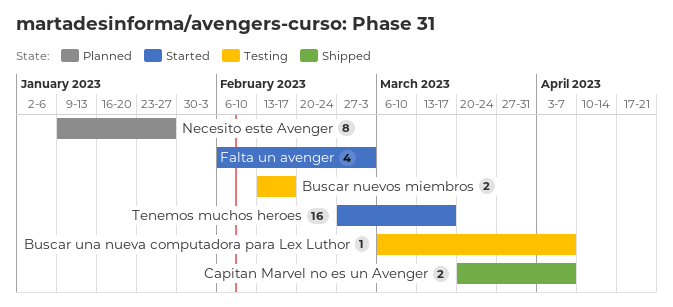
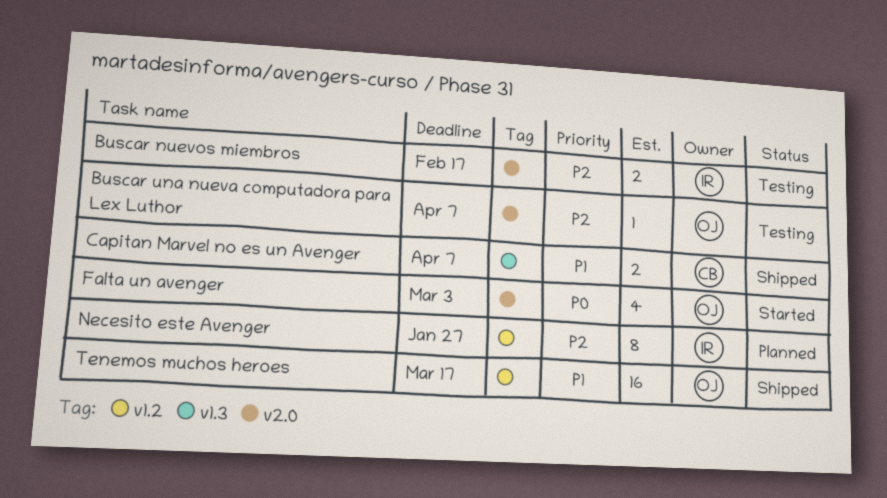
Tenemos muchos heroes, status: Started -> Shipped

